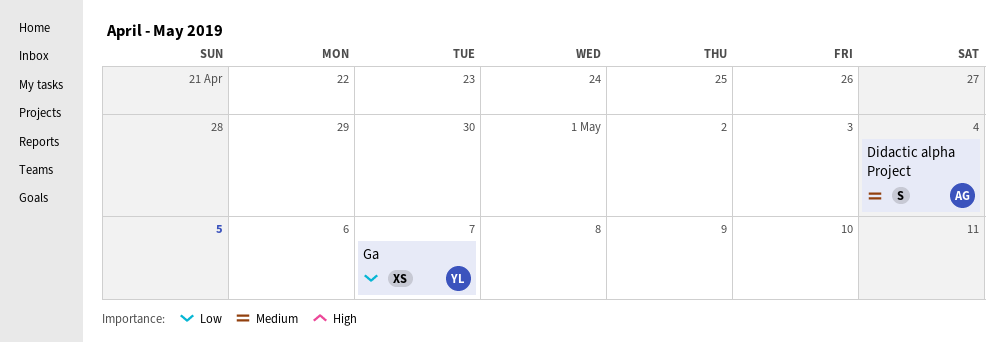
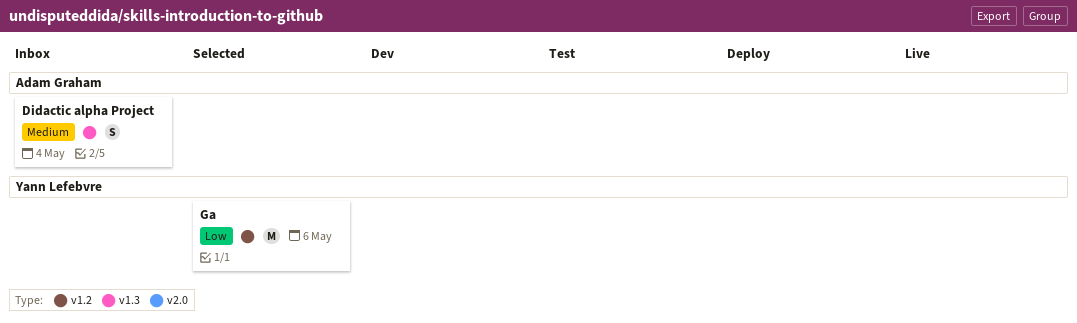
Ga, estimate: XS -> M
Ga, due: May 7 -> May 6

